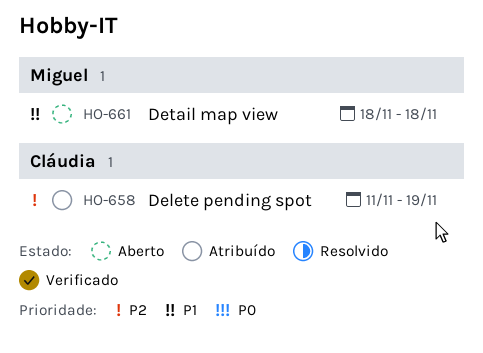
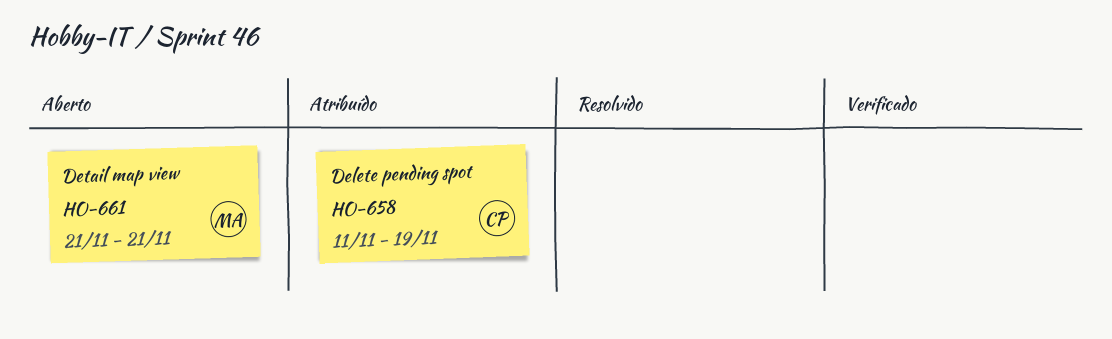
HO-661, start: Nov 18 -> Nov 21
HO-661, due: Nov 18 -> Nov 21

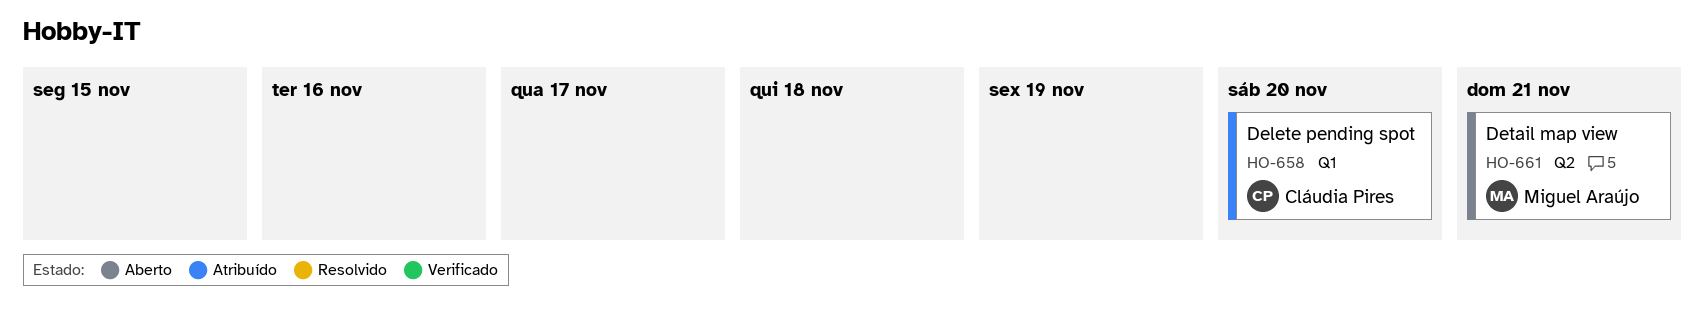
HO-658, due: Nov 19 -> Nov 20

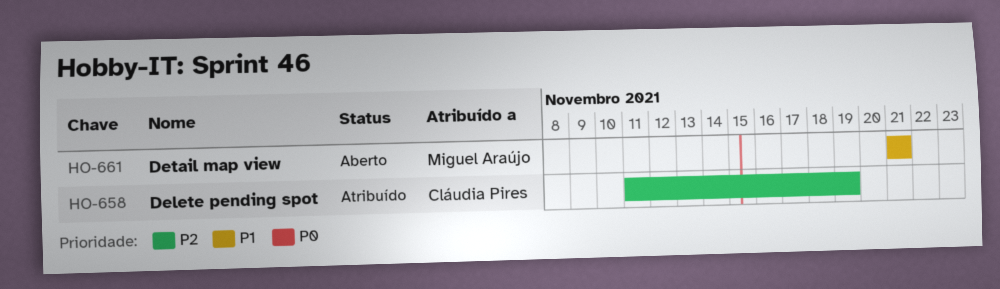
HO-658, due: Nov 20 -> Nov 19

